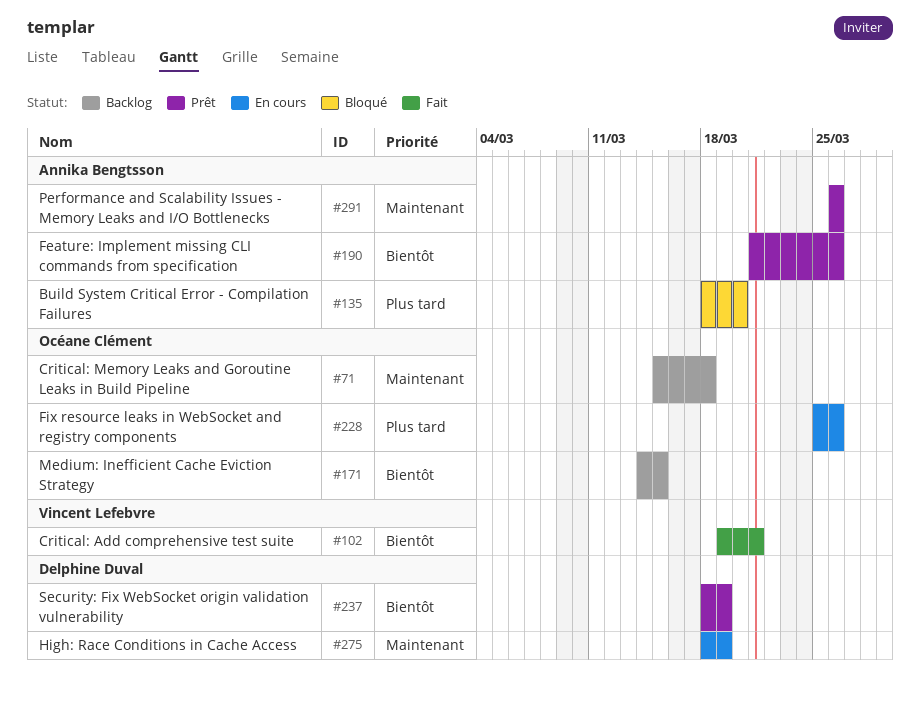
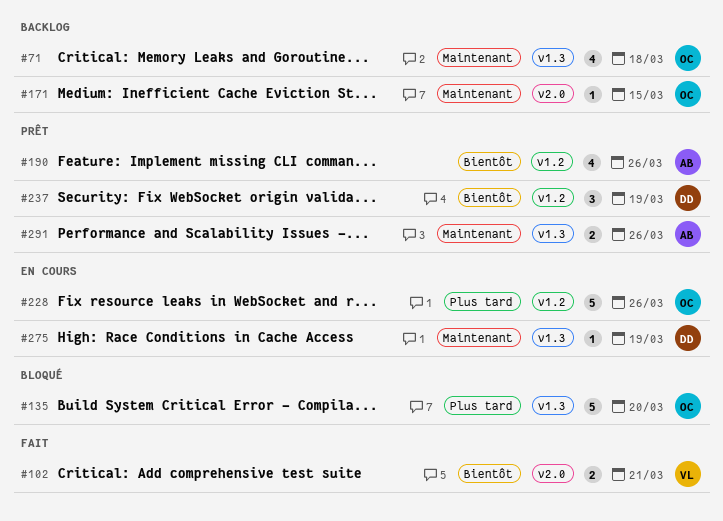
#135, owner: Annika Bengtsson -> Océane Clément
#171, priority: Bientôt -> Maintenant

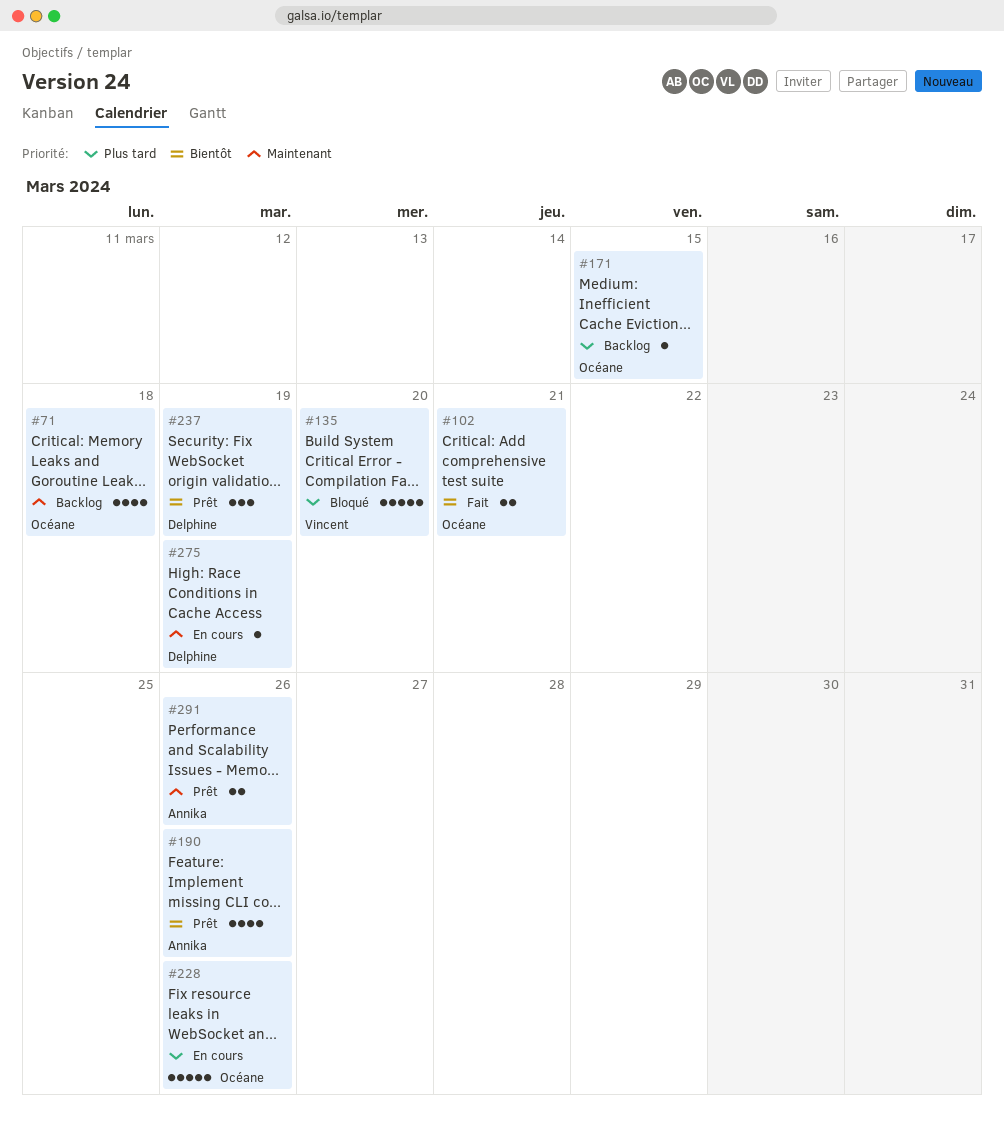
#102, owner: Vincent -> Océane
#135, owner: Océane -> Vincent
#171, priority: Maintenant -> Plus tard

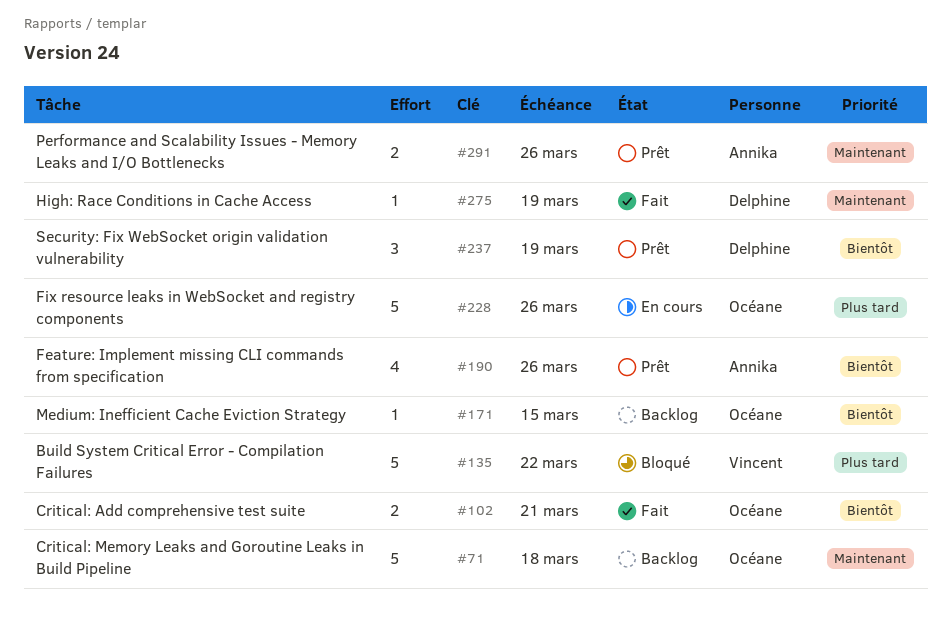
#71, estimate: 4 -> 5
#135, due: Mar 20 -> Mar 22
#171, priority: Plus tard -> Bientôt
#275, status: En cours -> Fait

